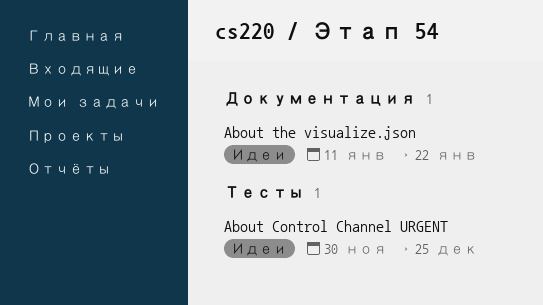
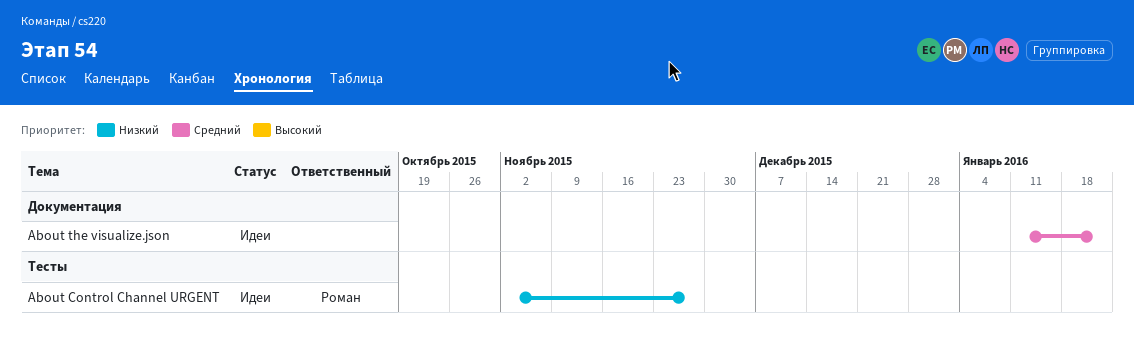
About Control Channel URGENT, start: Nov 30 -> Nov 2
About Control Channel URGENT, due: Dec 25 -> Nov 27

